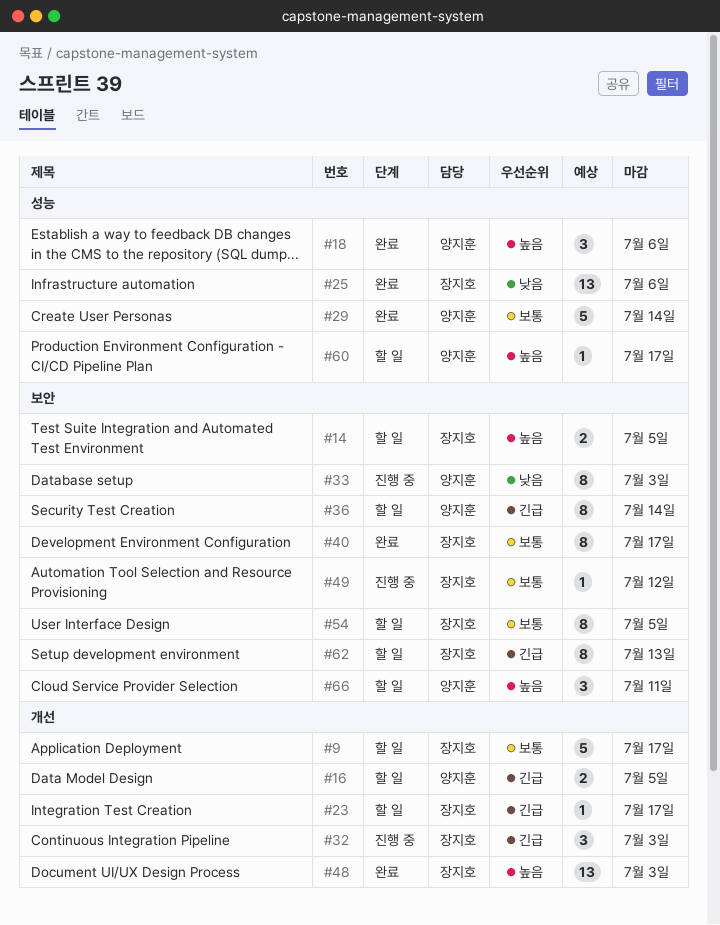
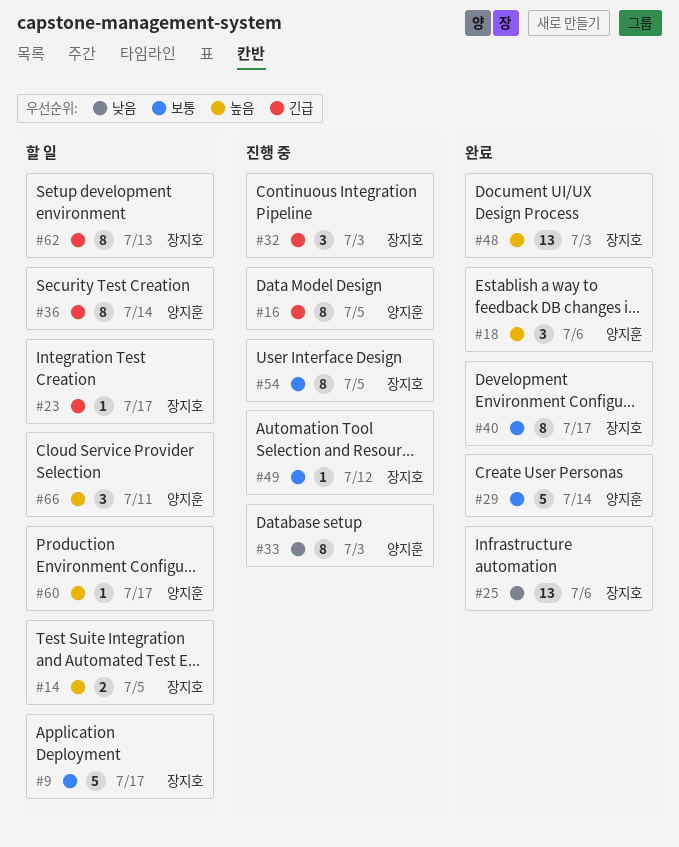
#16, status: 할 일 -> 진행 중
#16, estimate: 2 -> 8
#54, status: 할 일 -> 진행 중

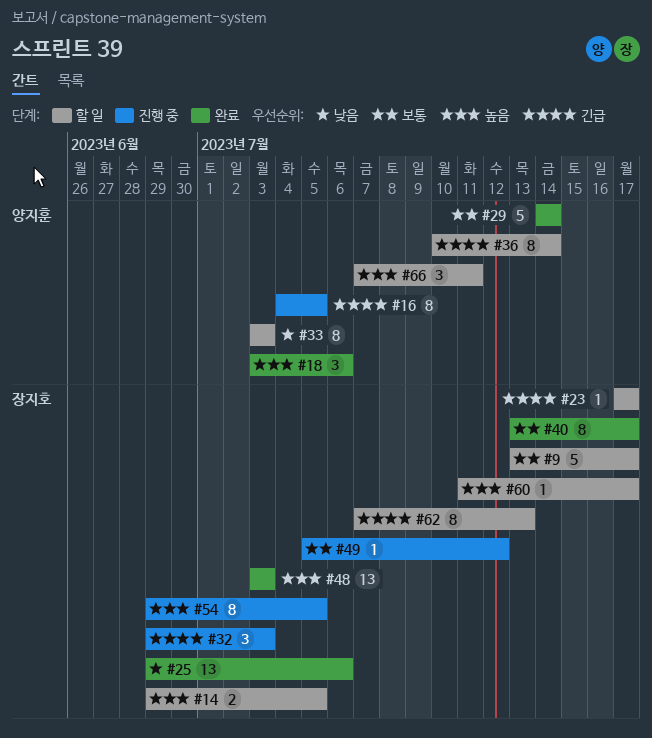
#33, status: 진행 중 -> 할 일
#54, priority: 보통 -> 높음
#60, owner: 양지훈 -> 장지호

